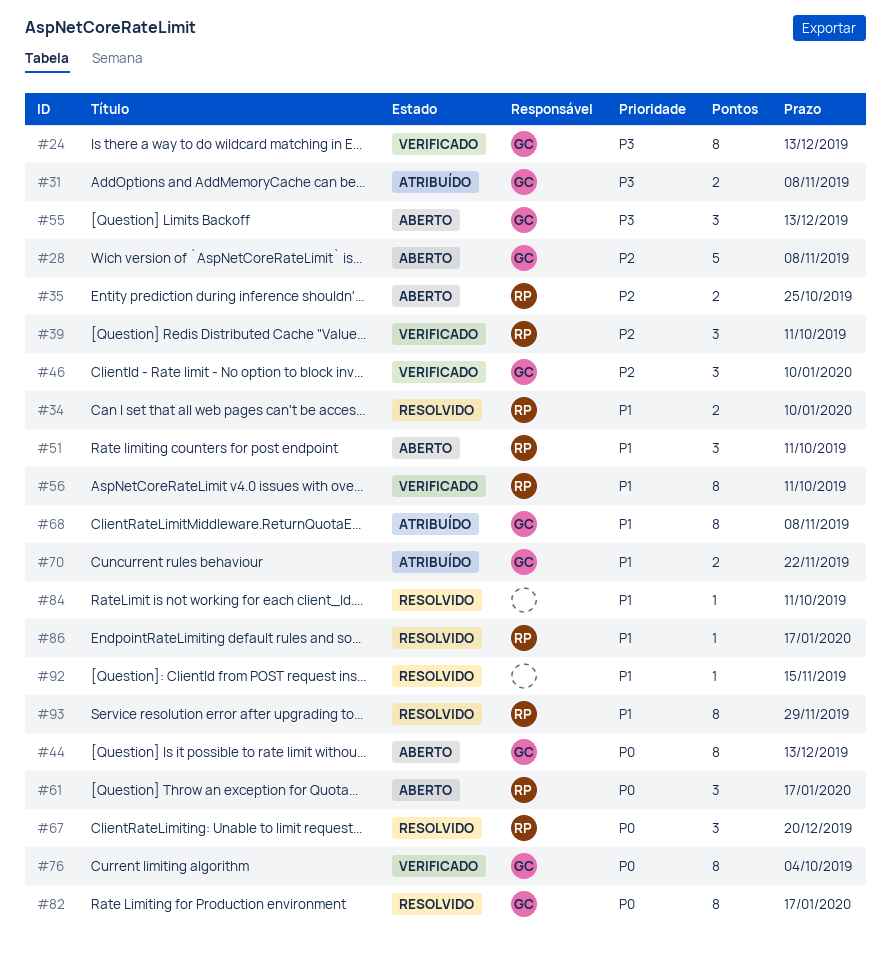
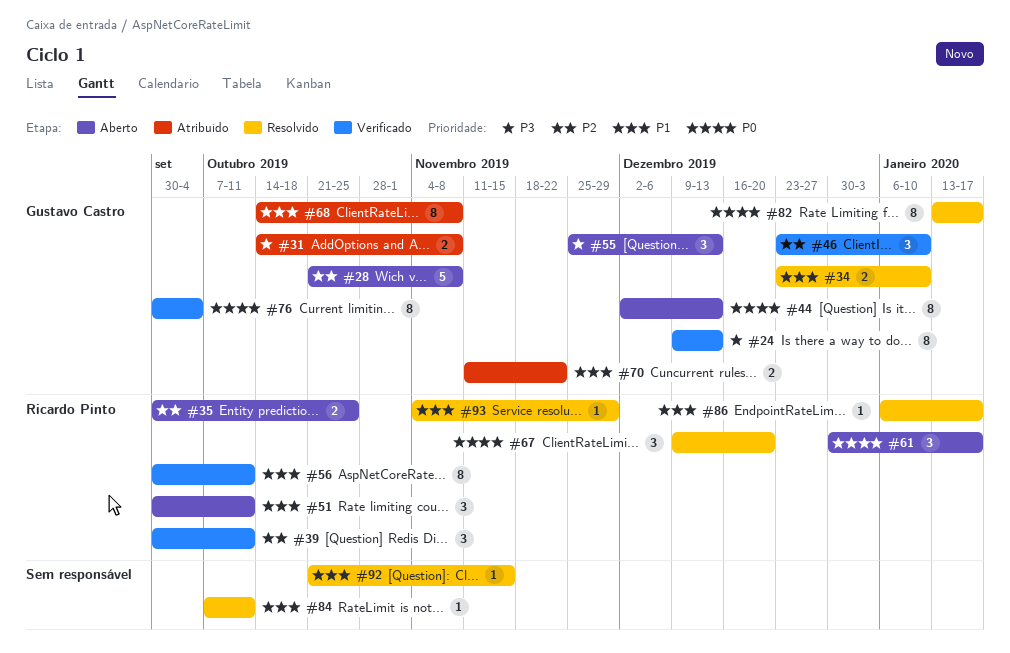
#34, owner: Ricardo Pinto -> Gustavo Castro
#93, estimate: 8 -> 1

